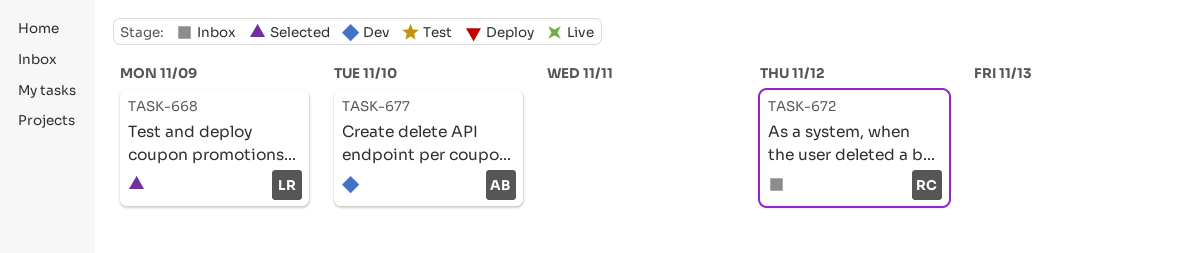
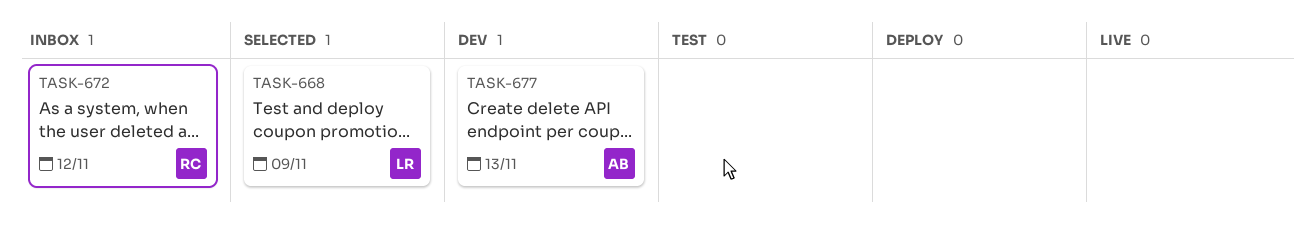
TASK-677, due: Nov 10 -> Nov 13

